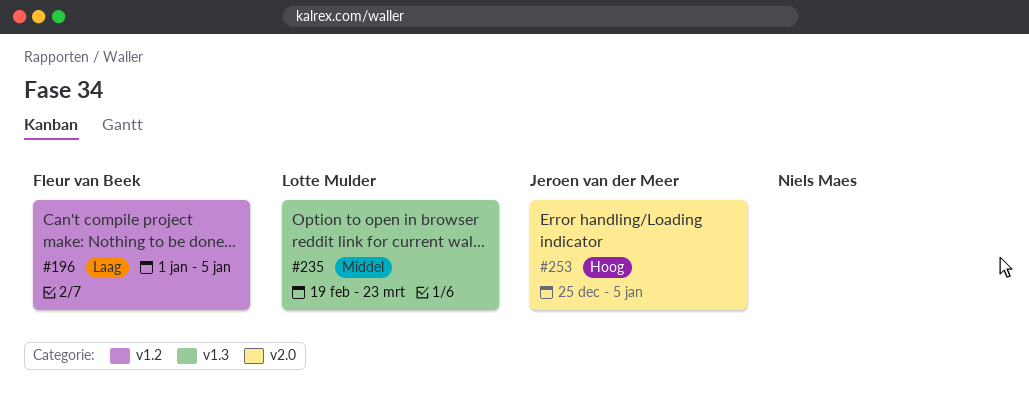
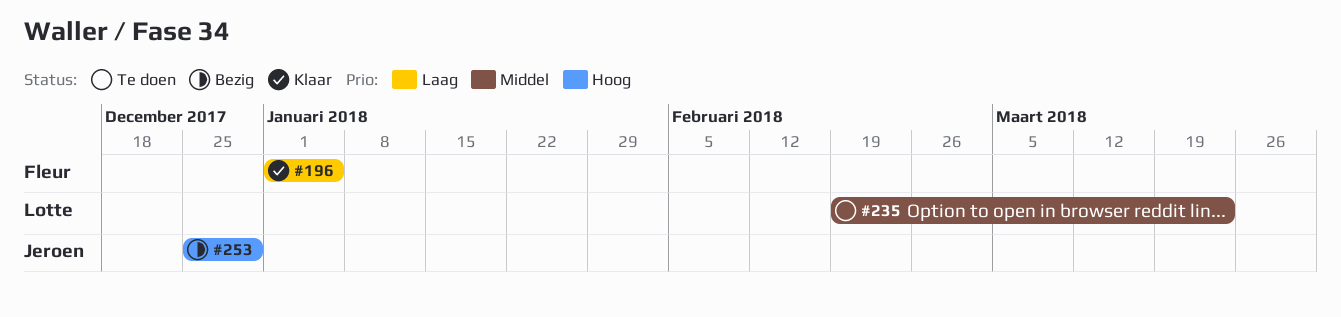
#253, due: Jan 5 -> Dec 29

